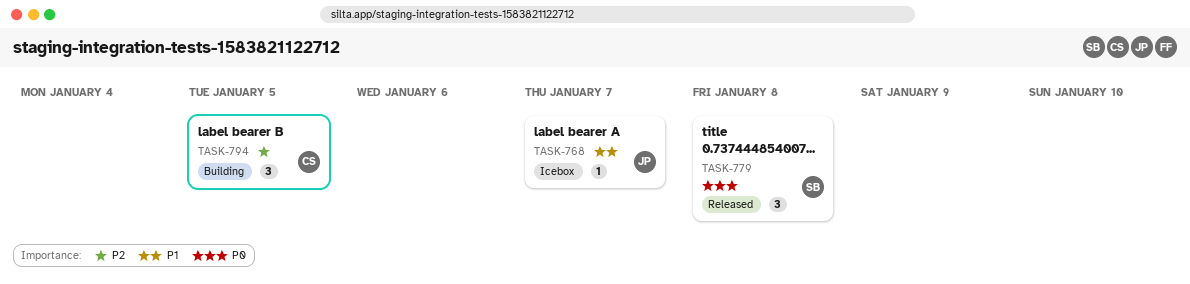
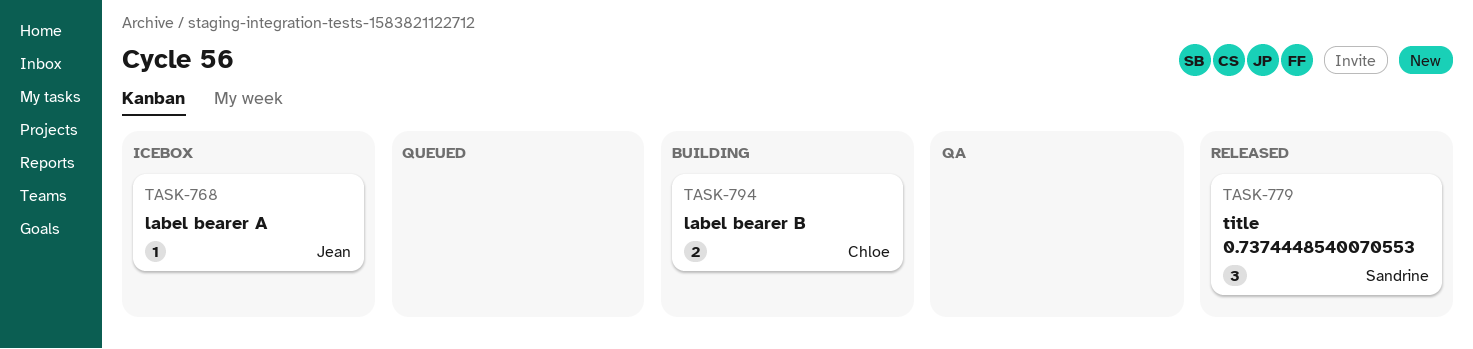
TASK-794, estimate: 3 -> 2

